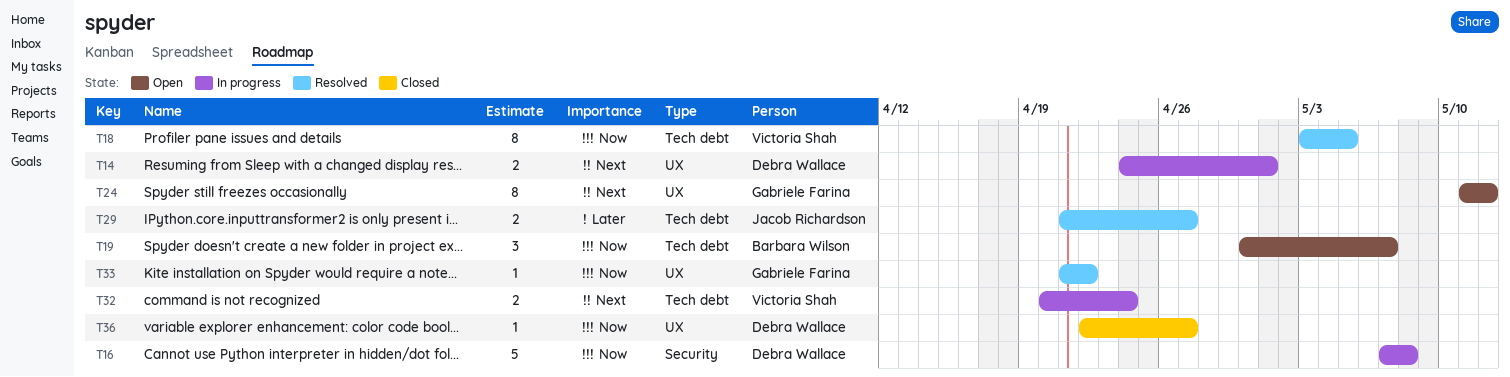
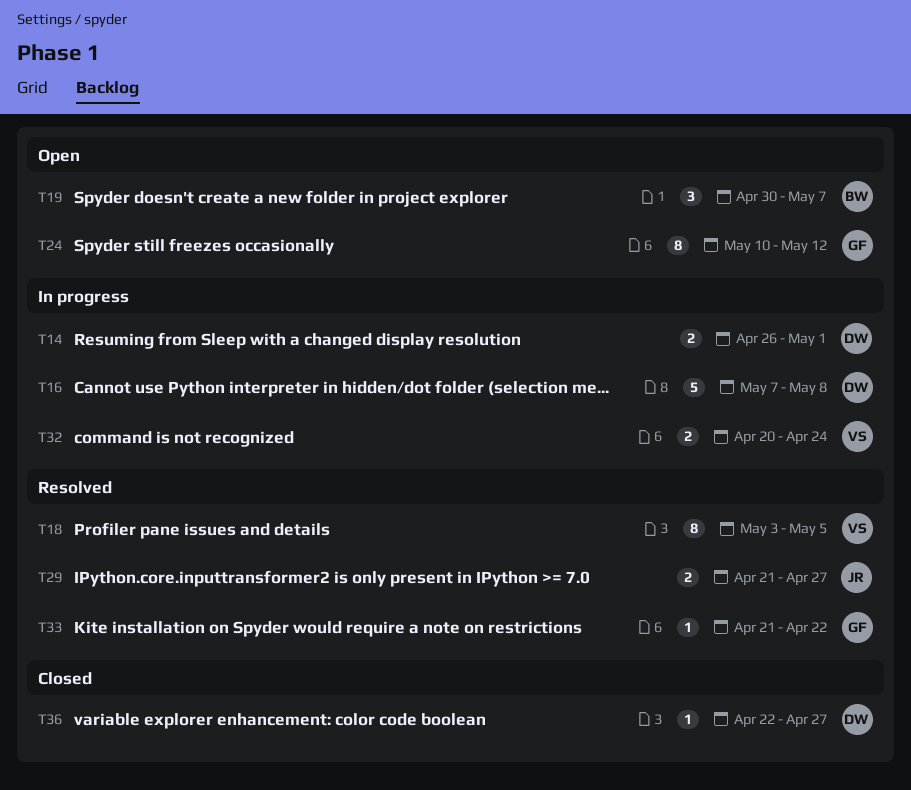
T14, start: Apr 24 -> Apr 26
T24, start: May 11 -> May 10

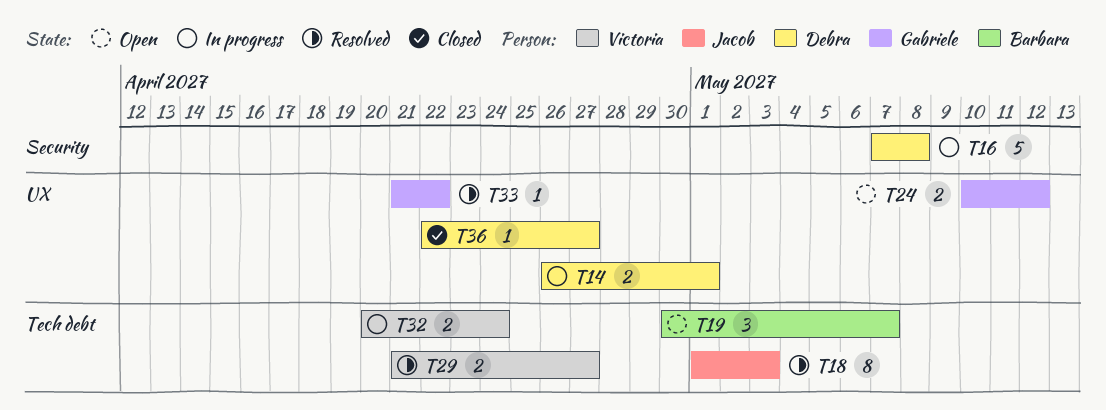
T18, owner: Victoria -> Jacob
T18, start: May 3 -> May 1
T18, due: May 5 -> May 3
T24, estimate: 8 -> 2
T29, owner: Jacob -> Victoria

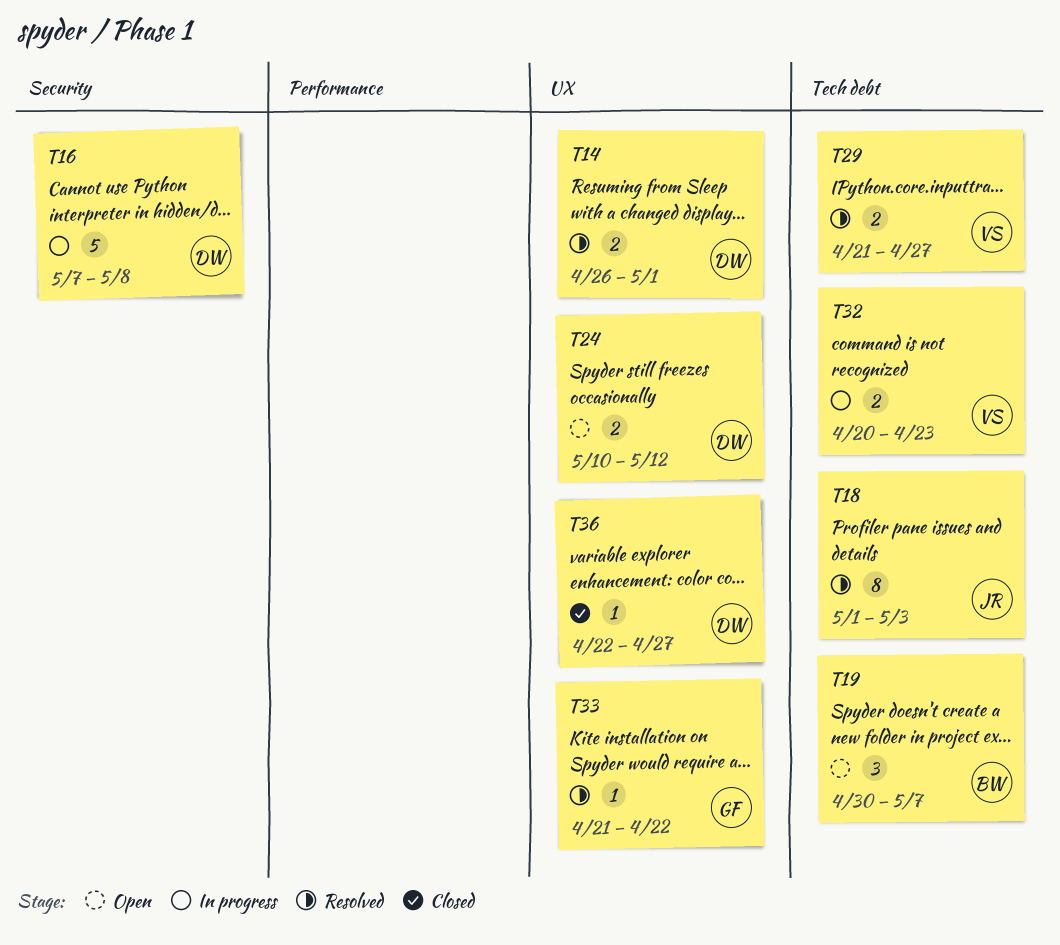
T14, status: In progress -> Resolved
T24, owner: Gabriele -> Debra
T32, due: Apr 24 -> Apr 23

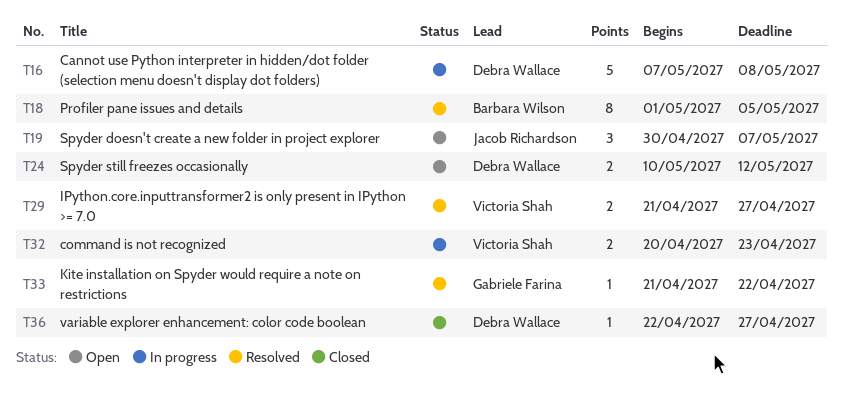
T14: present -> none
T18, owner: Jacob Richardson -> Barbara Wilson
T18, due: May 3 -> May 5
T19, owner: Barbara Wilson -> Jacob Richardson

